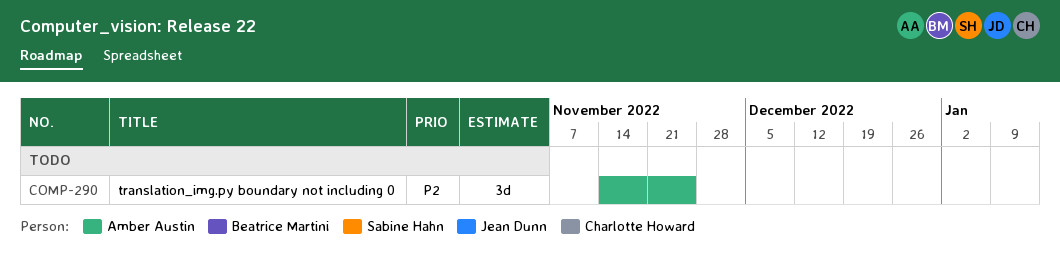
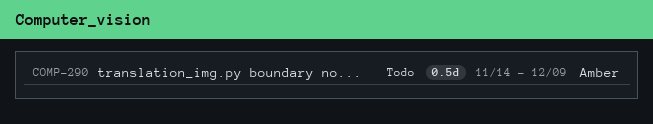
COMP-290, estimate: 3d -> 0.5d
COMP-290, due: Nov 25 -> Dec 9

